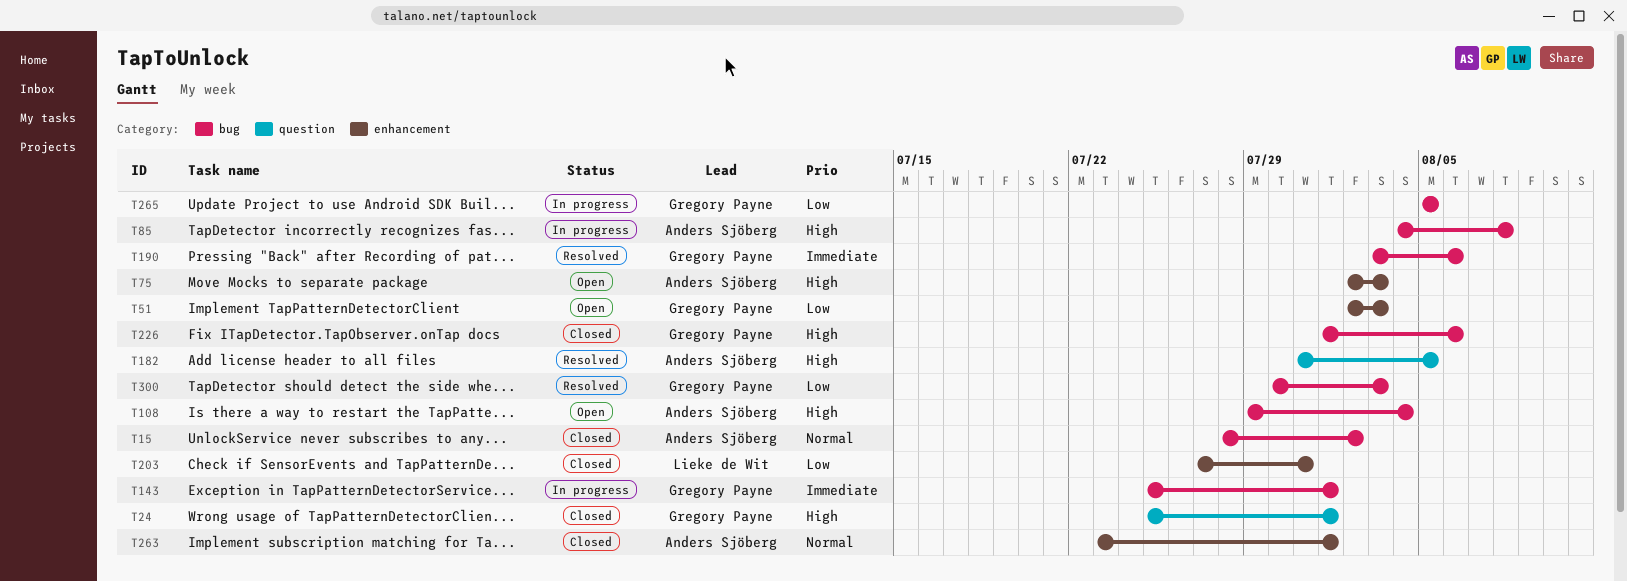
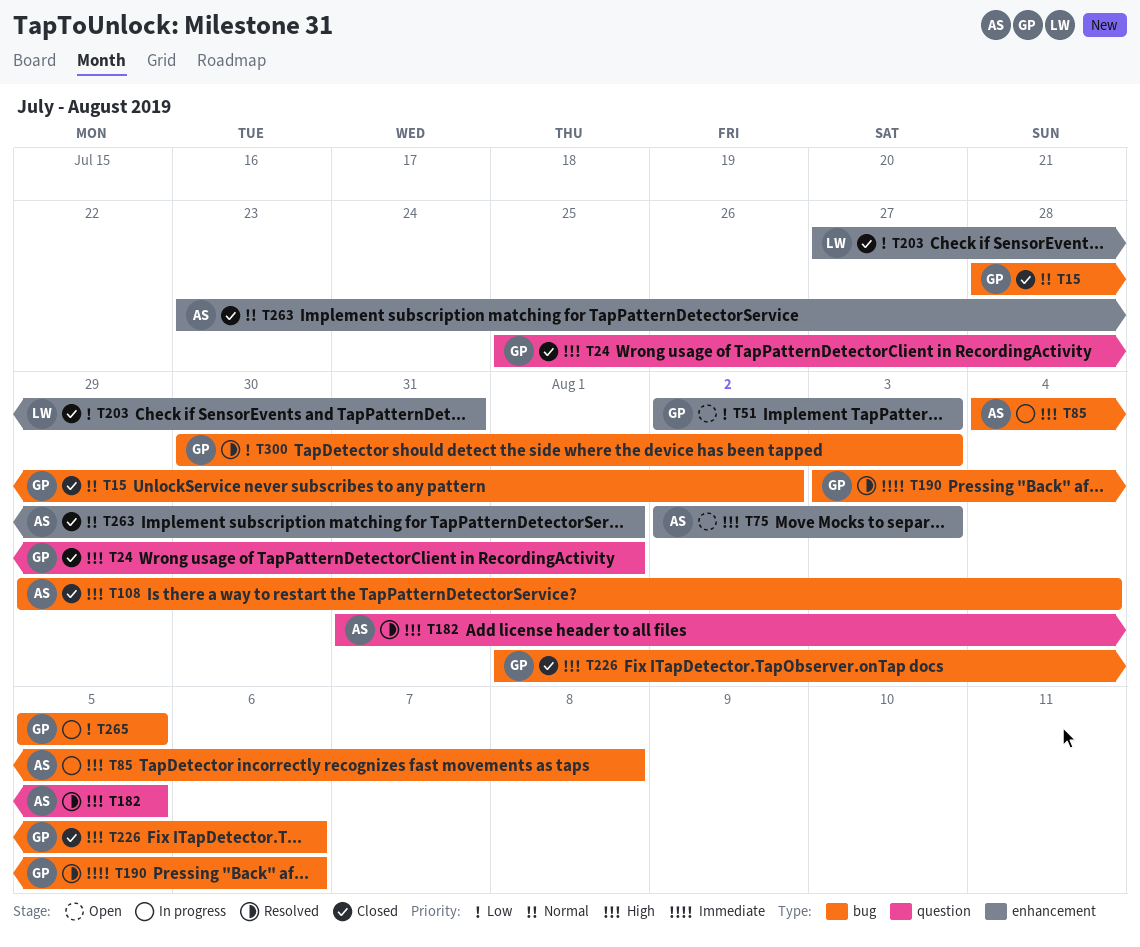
T15, owner: Anders Sjöberg -> Gregory Payne
T108, status: Open -> Closed
T143: present -> none

